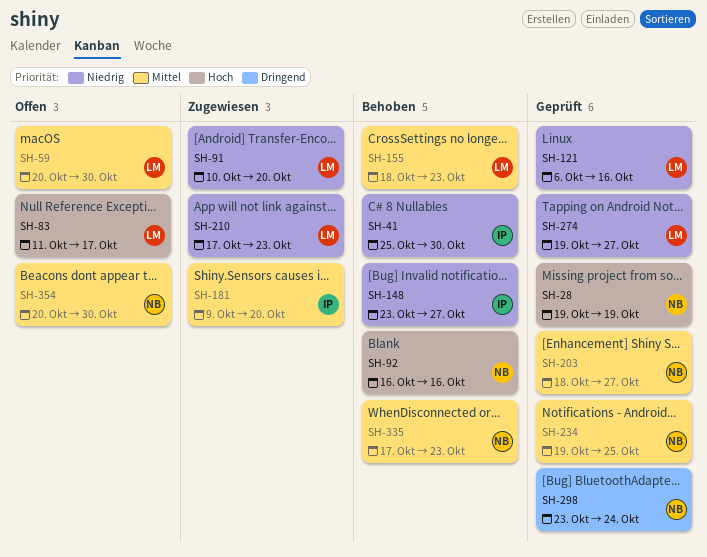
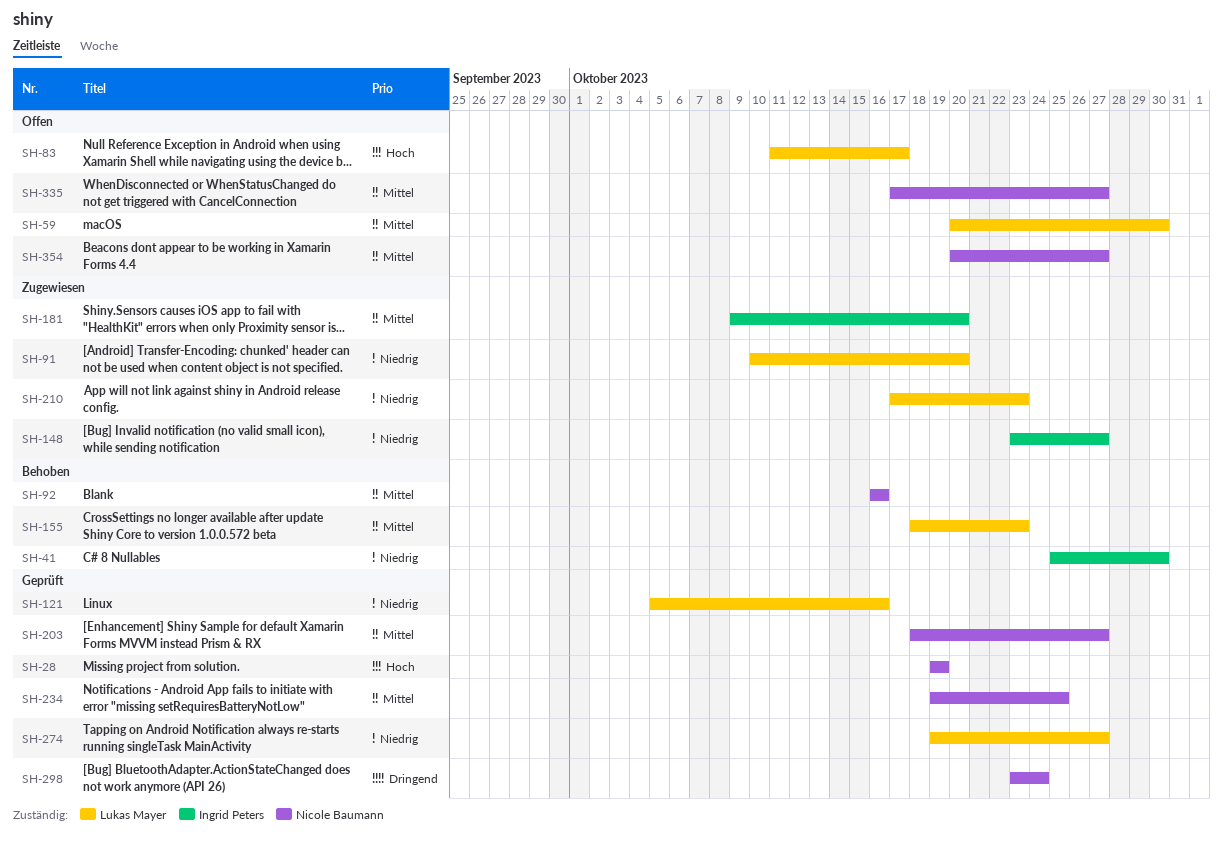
SH-92, priority: Hoch -> Mittel
SH-121, start: Oct 6 -> Oct 5
SH-148, status: Behoben -> Zugewiesen
SH-335, status: Behoben -> Offen
SH-335, due: Oct 23 -> Oct 27
SH-354, due: Oct 30 -> Oct 27

